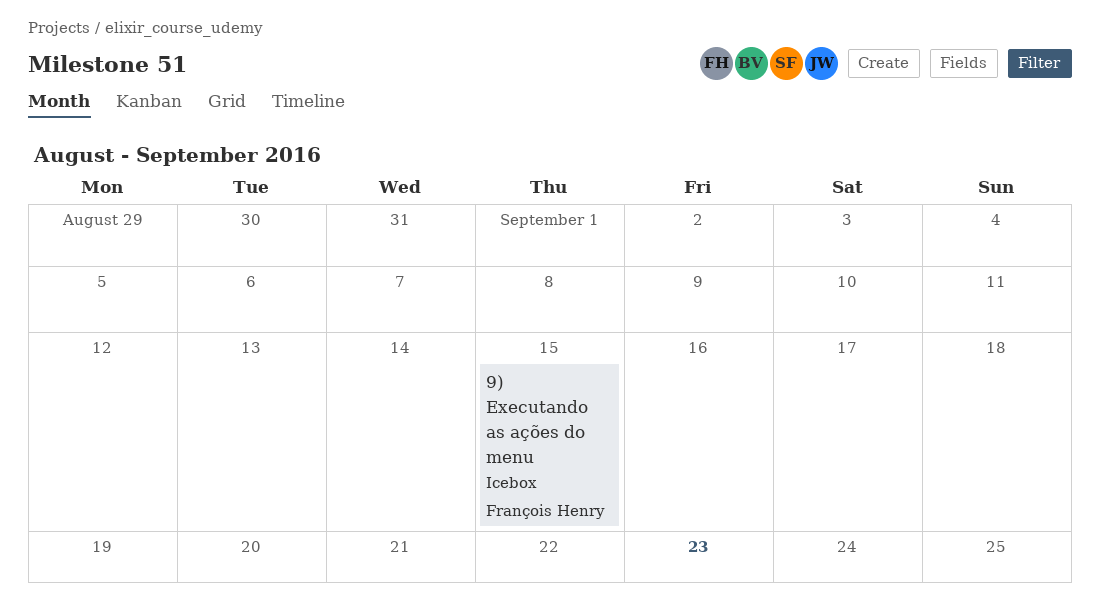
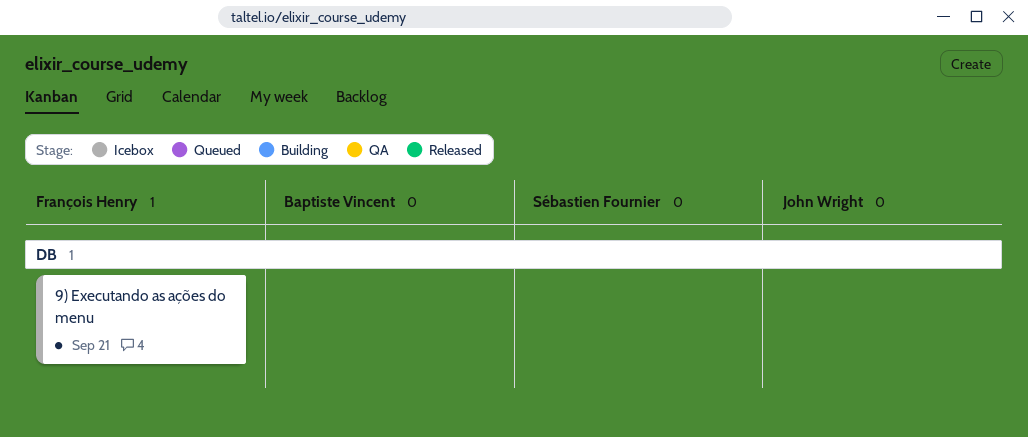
9) Executando as ações do menu, due: Sep 15 -> Sep 21

